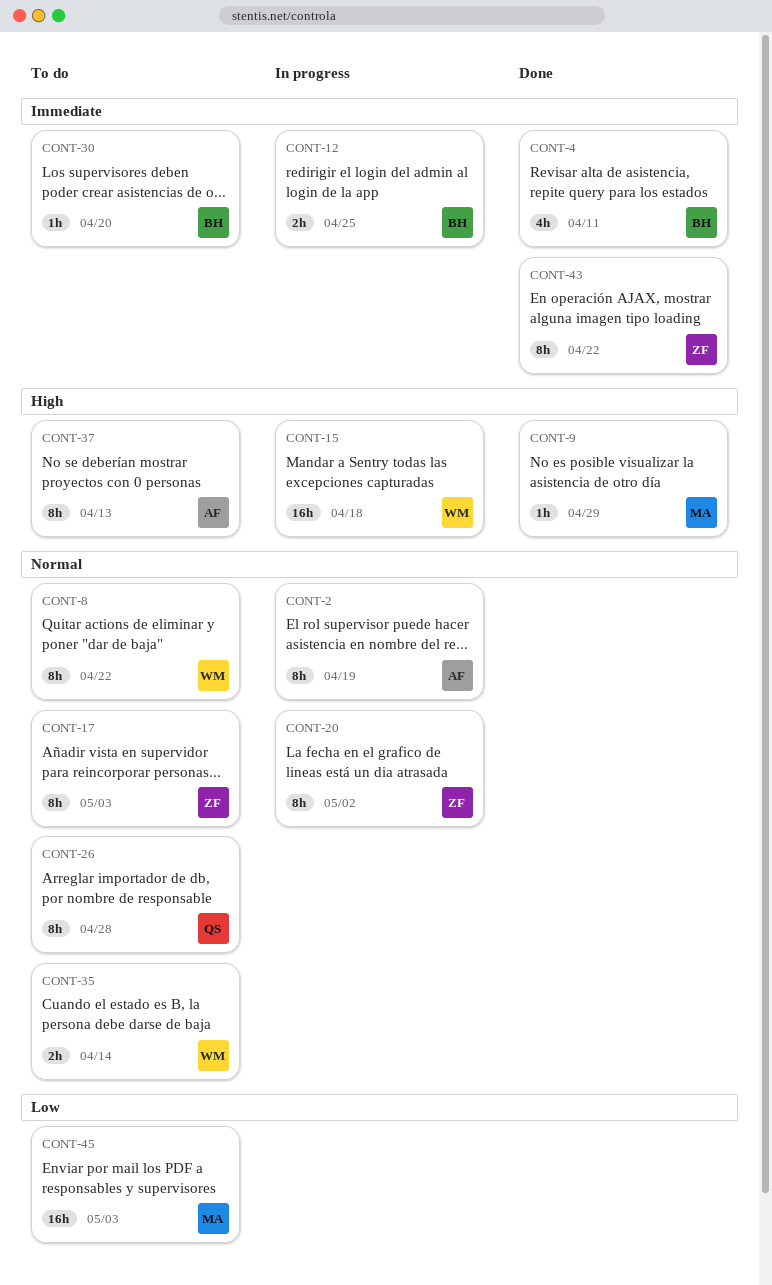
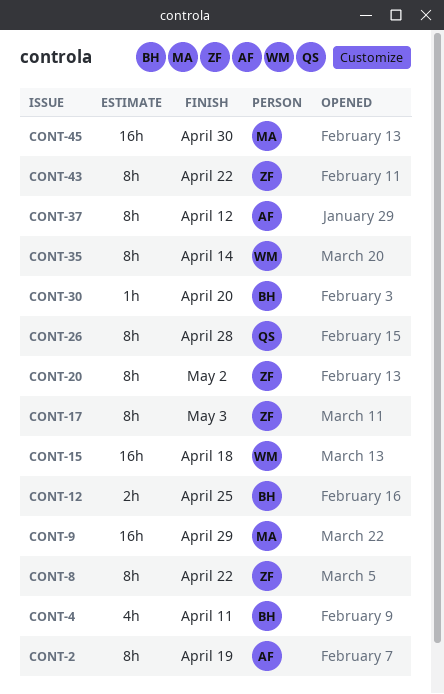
CONT-8, owner: WM -> ZF
CONT-9, estimate: 1h -> 16h
CONT-35, estimate: 2h -> 8h
CONT-37, due: Apr 13 -> Apr 12
CONT-45, due: May 3 -> Apr 30

